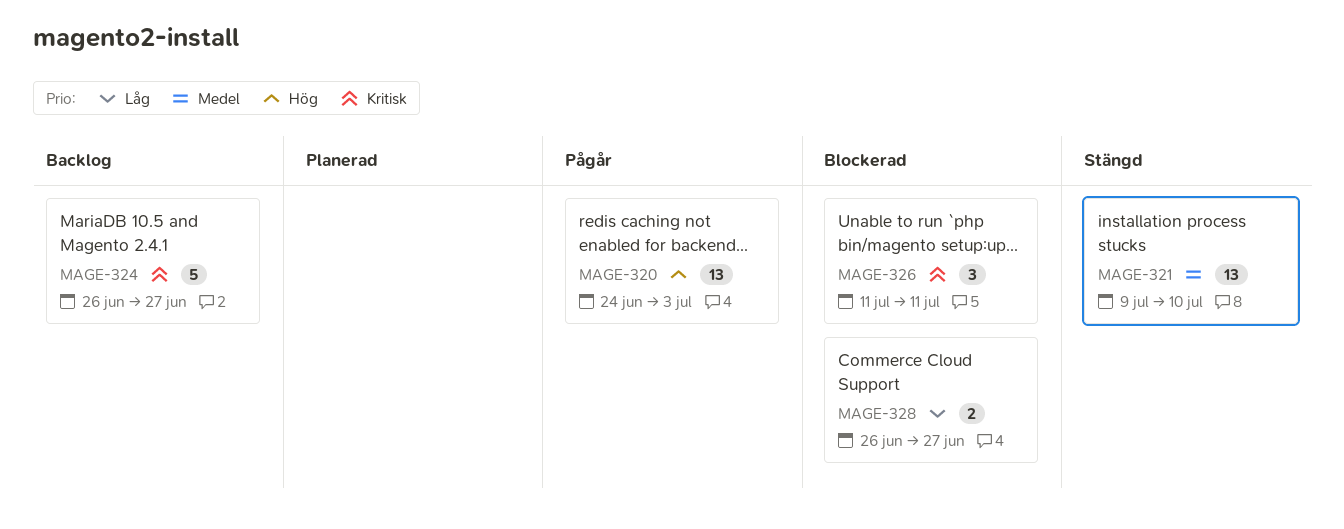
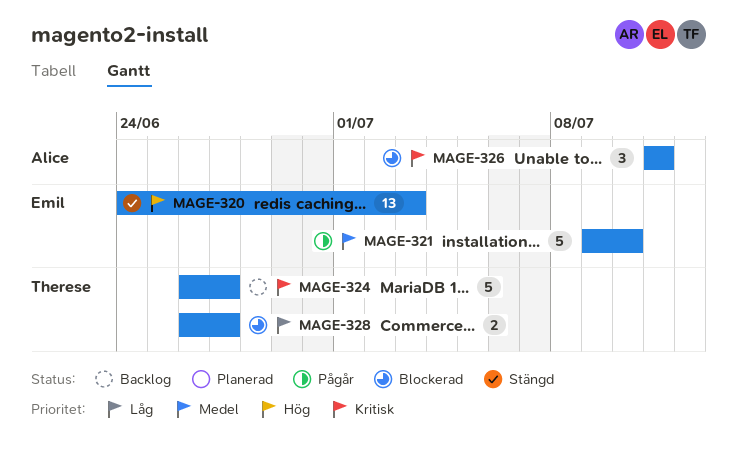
MAGE-320, status: Pågår -> Stängd
MAGE-321, status: Stängd -> Pågår
MAGE-321, estimate: 13 -> 5

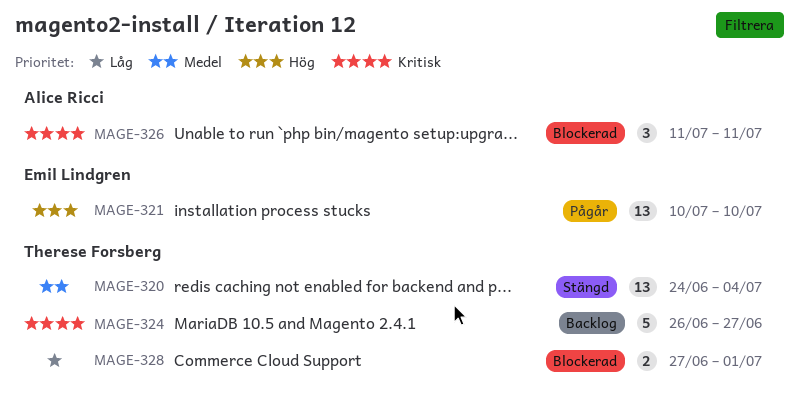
MAGE-320, owner: Emil Lindgren -> Therese Forsberg
MAGE-320, priority: Hög -> Medel
MAGE-320, due: Jul 3 -> Jul 4
MAGE-321, priority: Medel -> Hög
MAGE-321, estimate: 5 -> 13
MAGE-321, start: Jul 9 -> Jul 10
MAGE-328, start: Jun 26 -> Jun 27
MAGE-328, due: Jun 27 -> Jul 1

